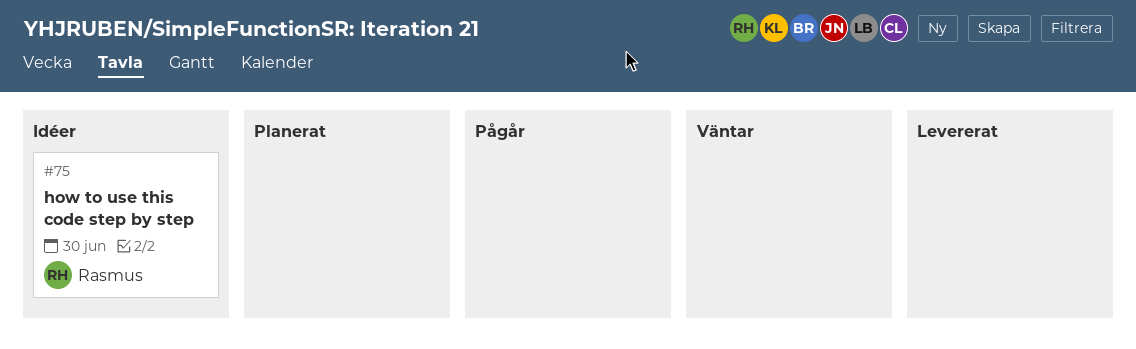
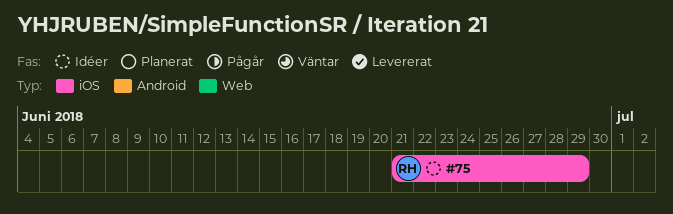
#75, due: Jun 30 -> Jun 29

